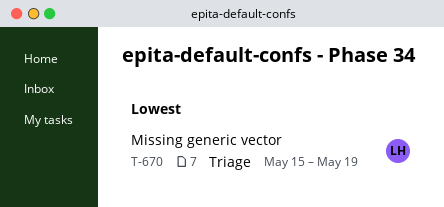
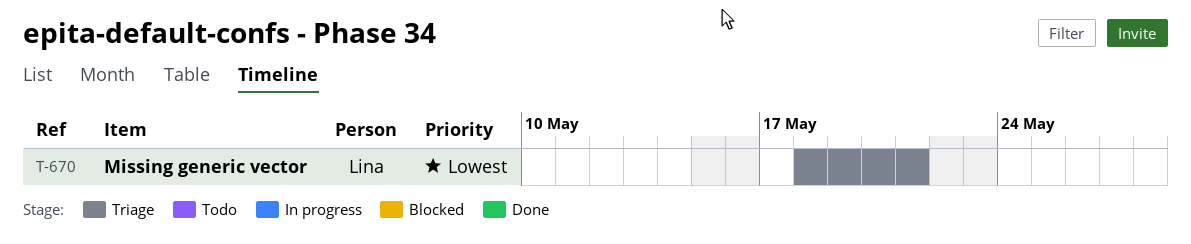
T-670, start: May 15 -> May 18
T-670, due: May 19 -> May 21

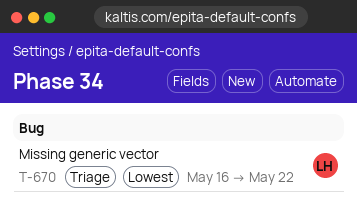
T-670, start: May 18 -> May 16
T-670, due: May 21 -> May 22

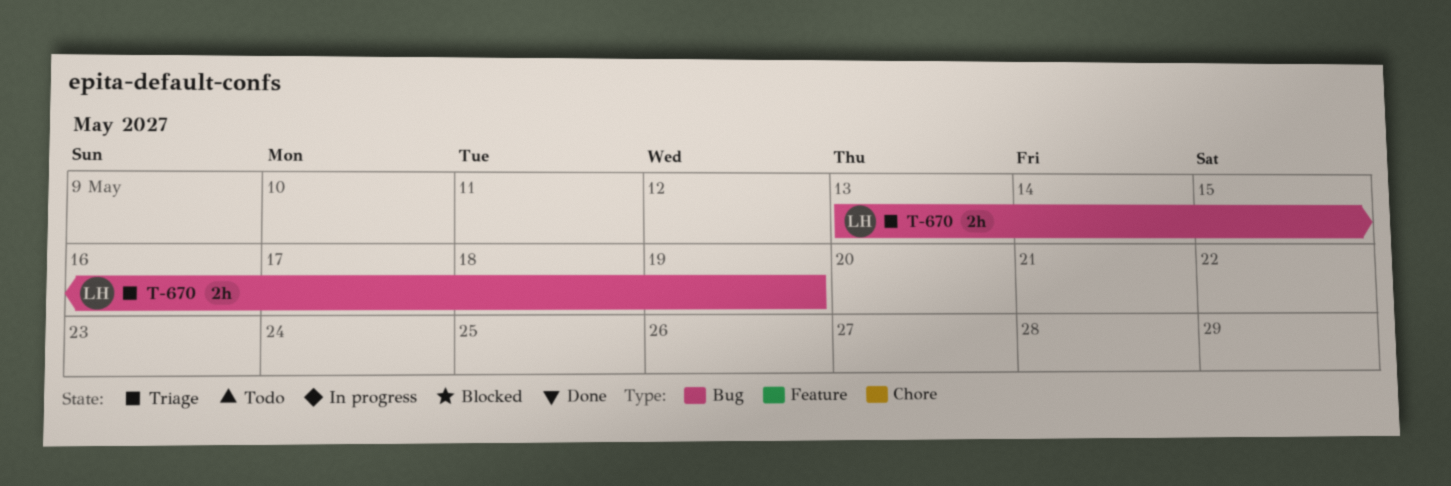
T-670, start: May 16 -> May 13
T-670, due: May 22 -> May 19

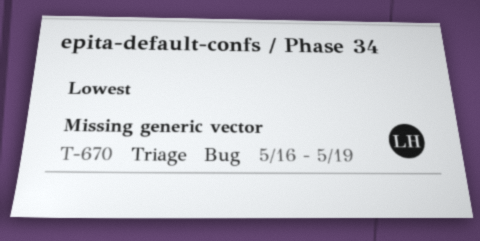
T-670, start: May 13 -> May 16

